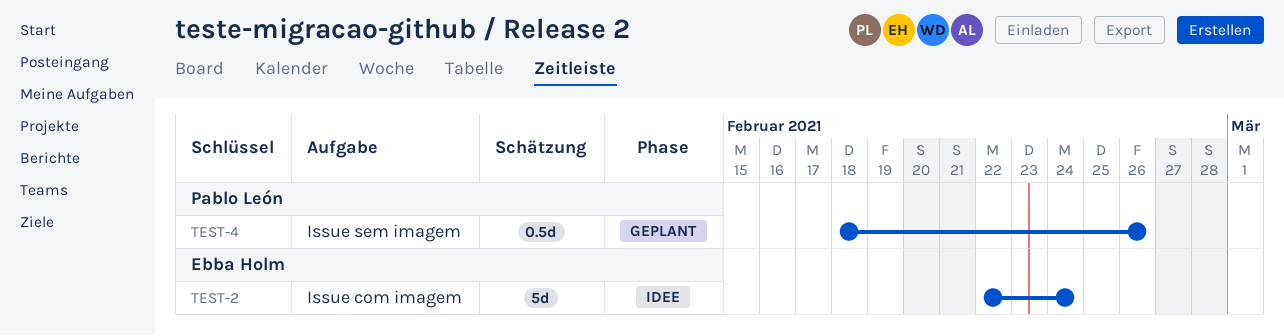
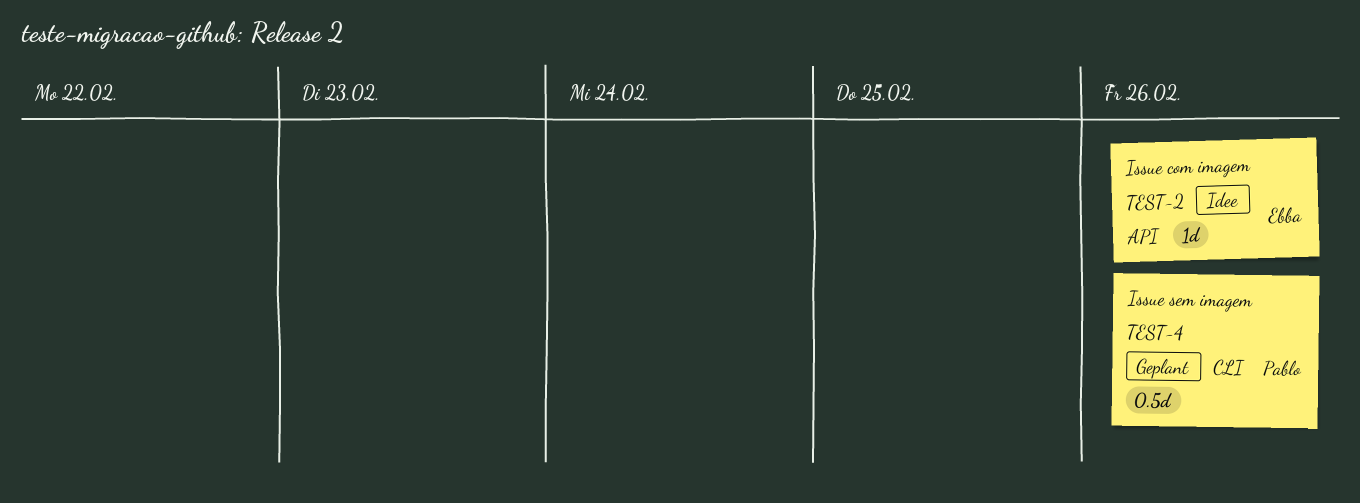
TEST-2, estimate: 5d -> 1d
TEST-2, due: Feb 24 -> Feb 26

